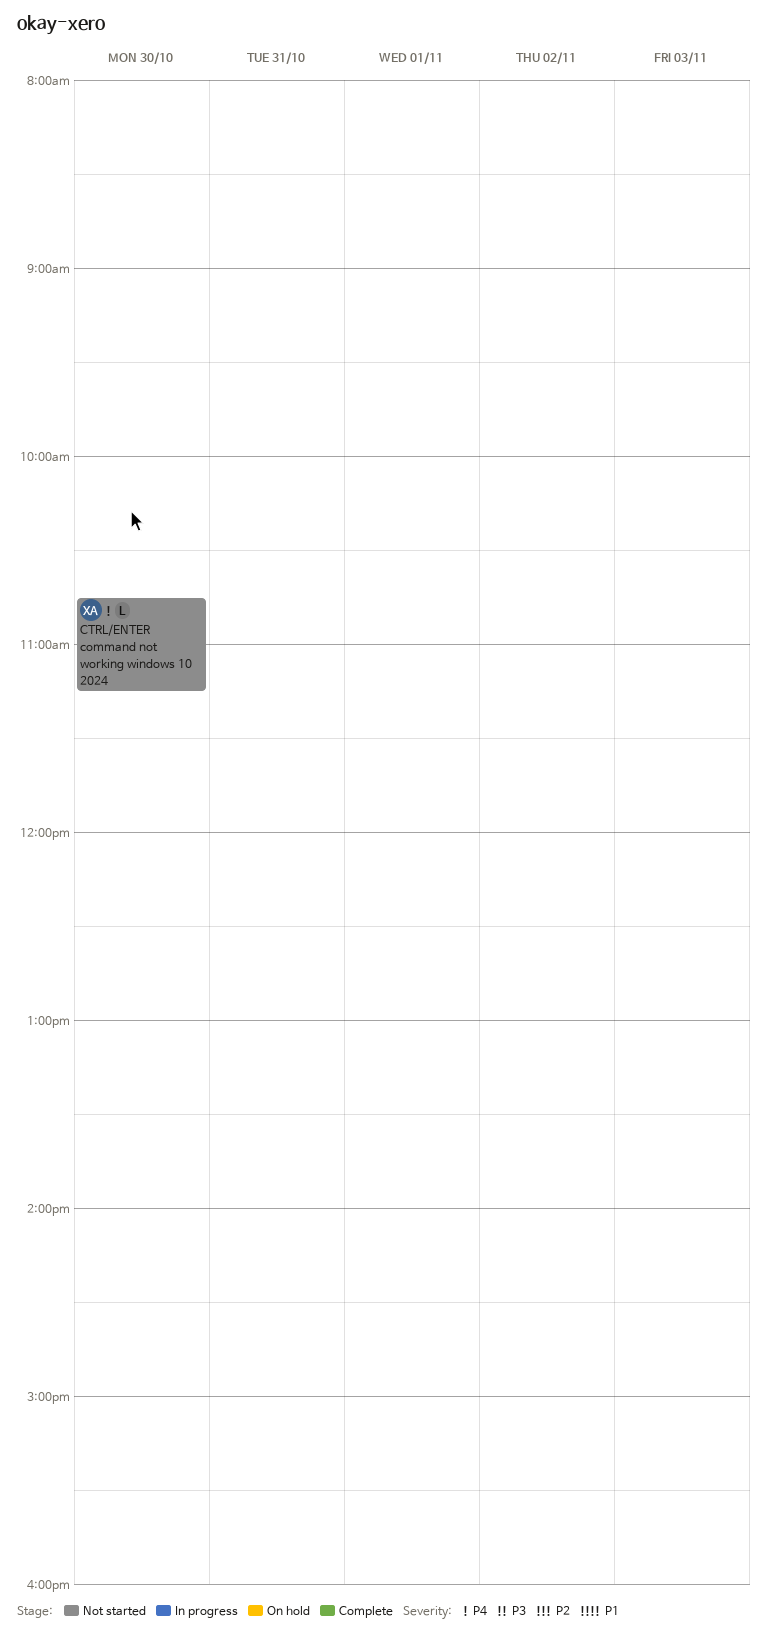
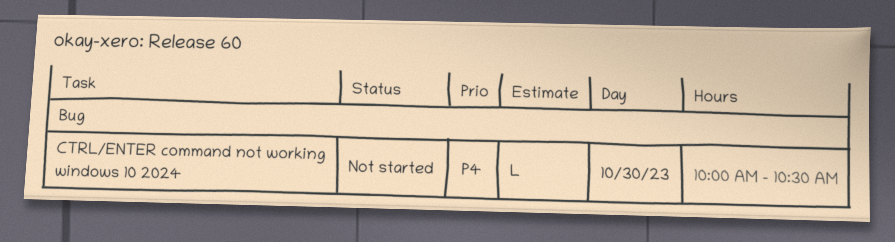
CTRL/ENTER command not working windows 10 2024, begins: 10:45 -> 10:00
CTRL/ENTER command not working windows 10 2024, ends: 11:15 -> 10:30

